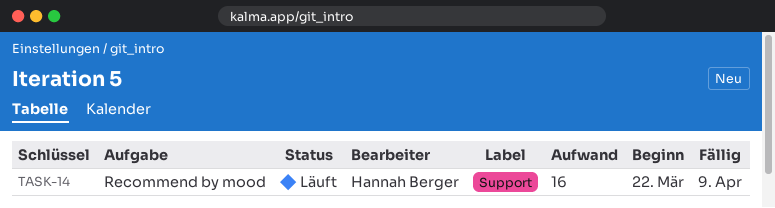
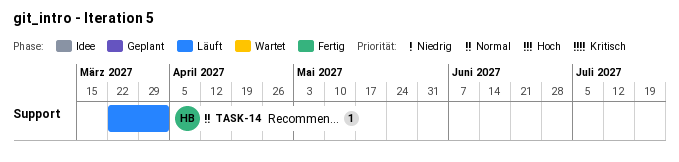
TASK-14, estimate: 16 -> 1
TASK-14, due: Apr 9 -> Apr 2

